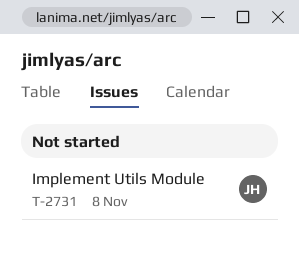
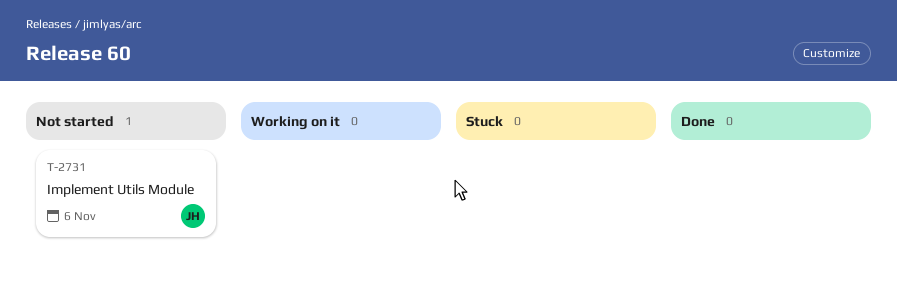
T-2731, due: Nov 8 -> Nov 6

